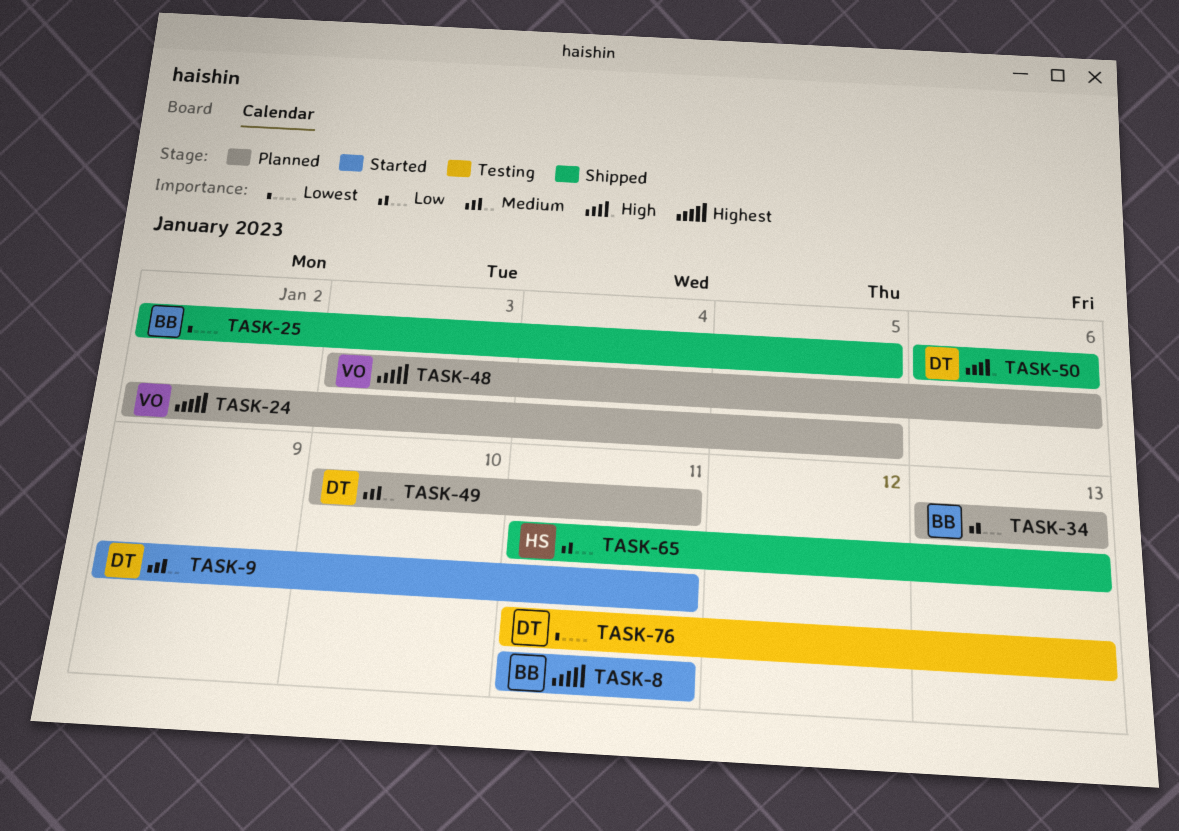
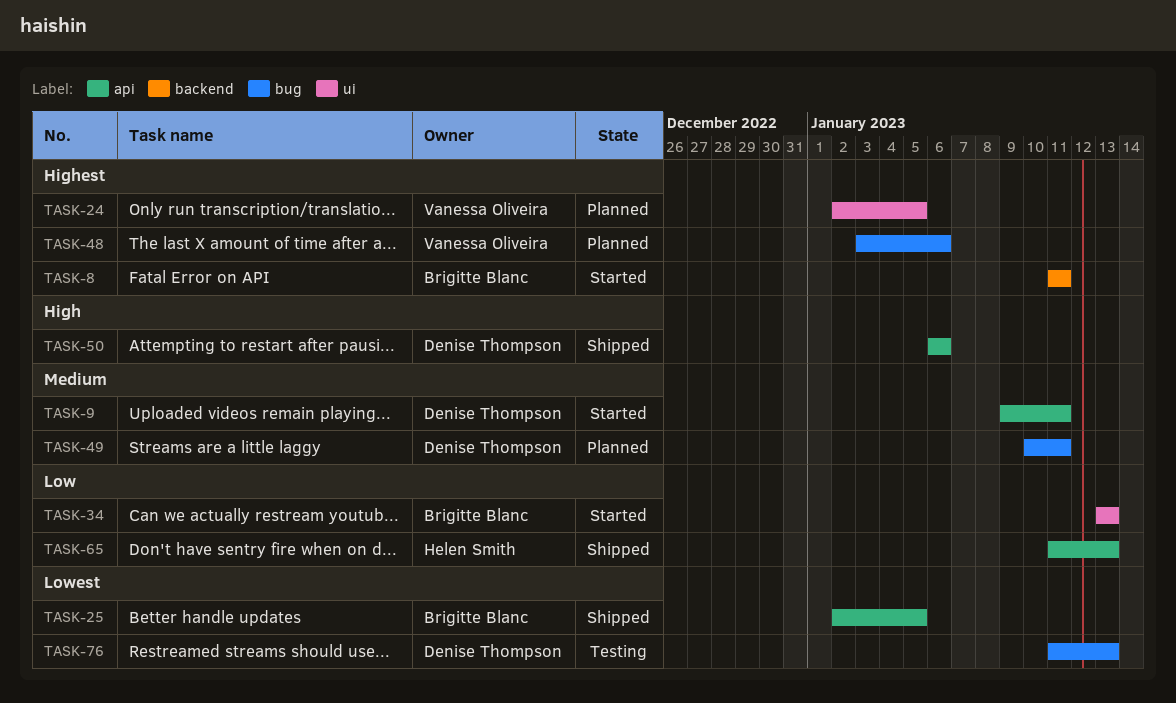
TASK-34, status: Planned -> Started

